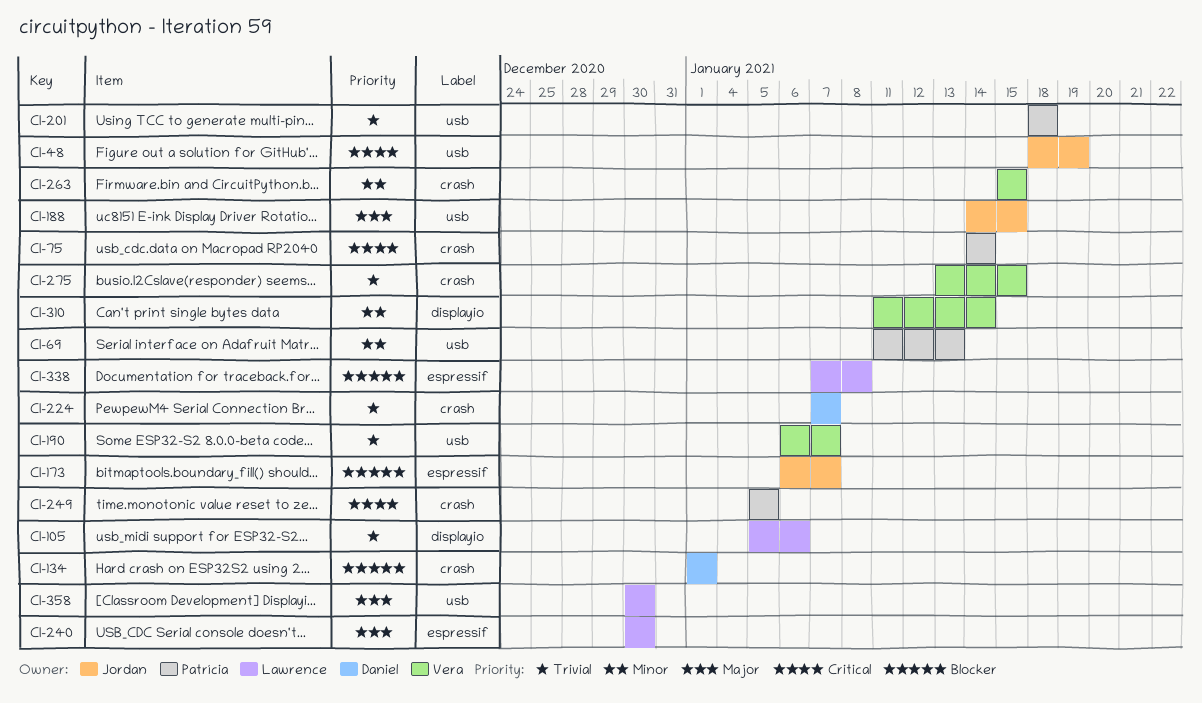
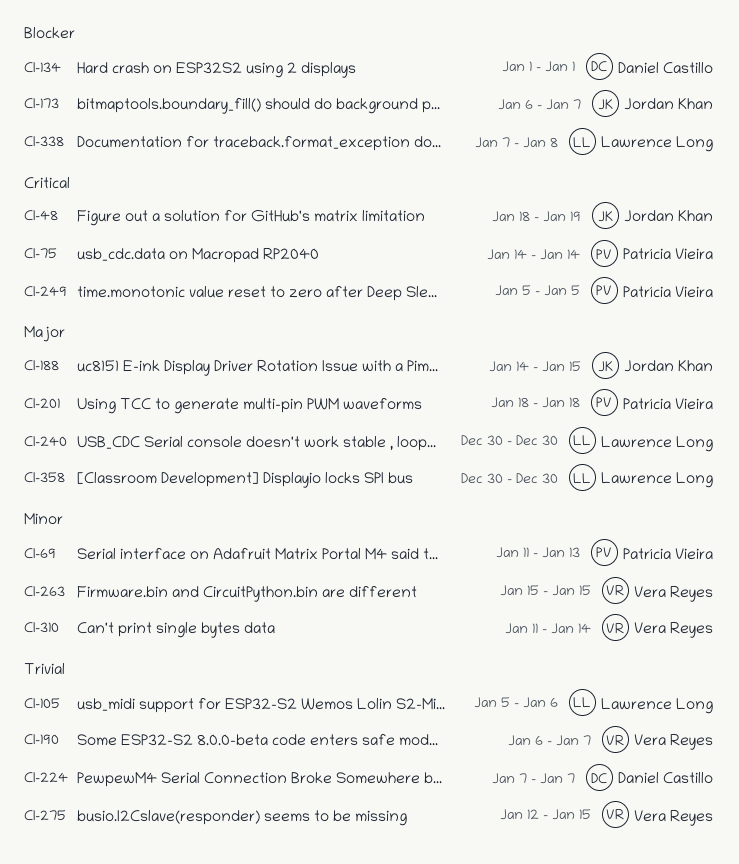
CI-201, priority: Trivial -> Major
CI-275, start: Jan 13 -> Jan 12

